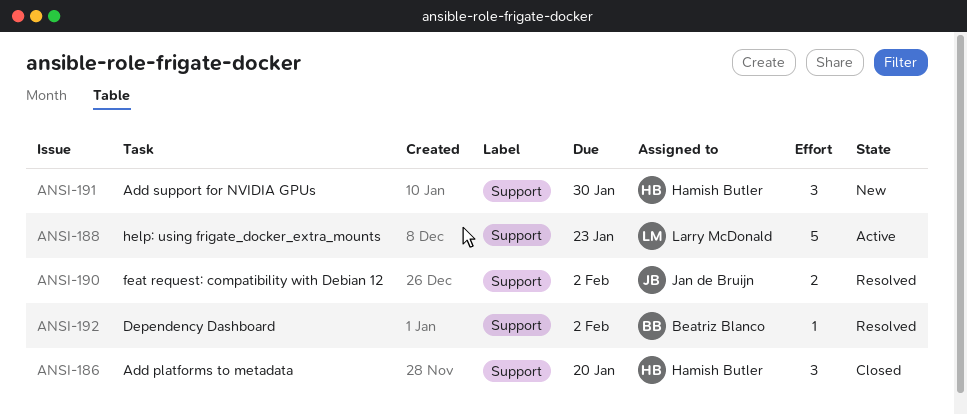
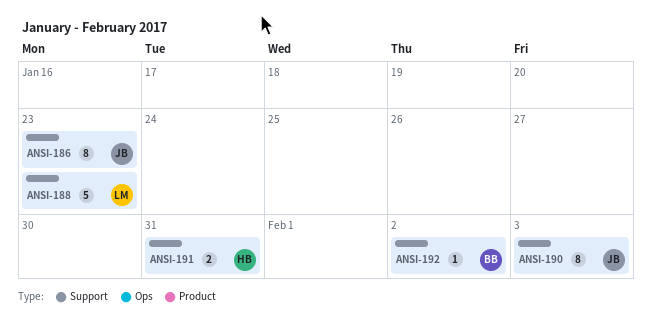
ANSI-186, owner: Hamish Butler -> Jan de Bruijn
ANSI-186, estimate: 3 -> 8
ANSI-186, due: Jan 20 -> Jan 23
ANSI-190, estimate: 2 -> 8
ANSI-190, due: Feb 2 -> Feb 3
ANSI-191, estimate: 3 -> 2
ANSI-191, due: Jan 30 -> Jan 31

